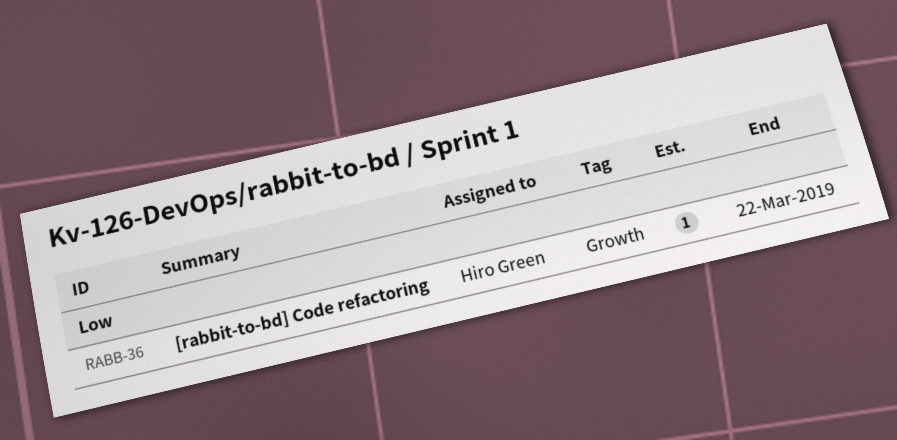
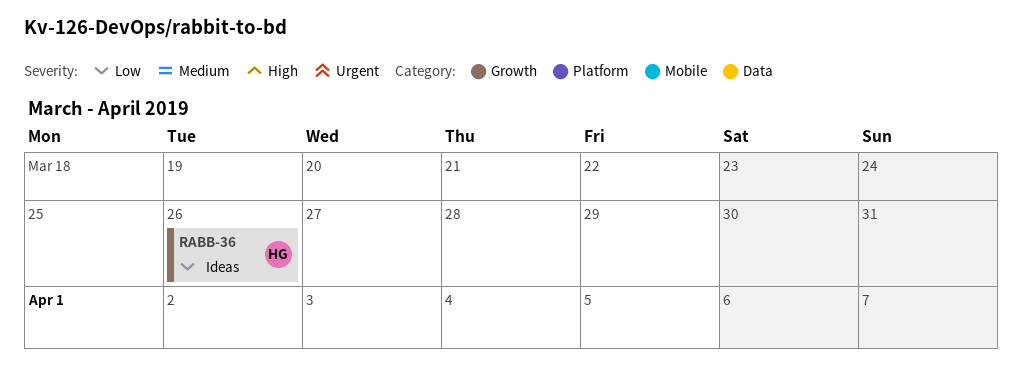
RABB-36, due: Mar 22 -> Mar 26

